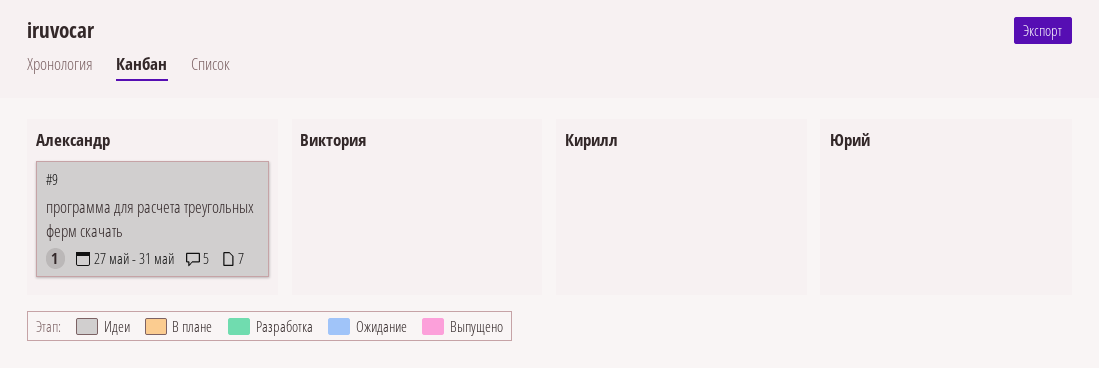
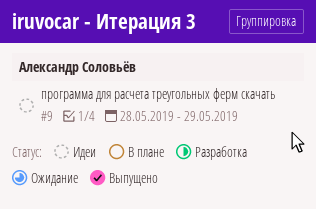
#9, start: May 27 -> May 28
#9, due: May 31 -> May 29

